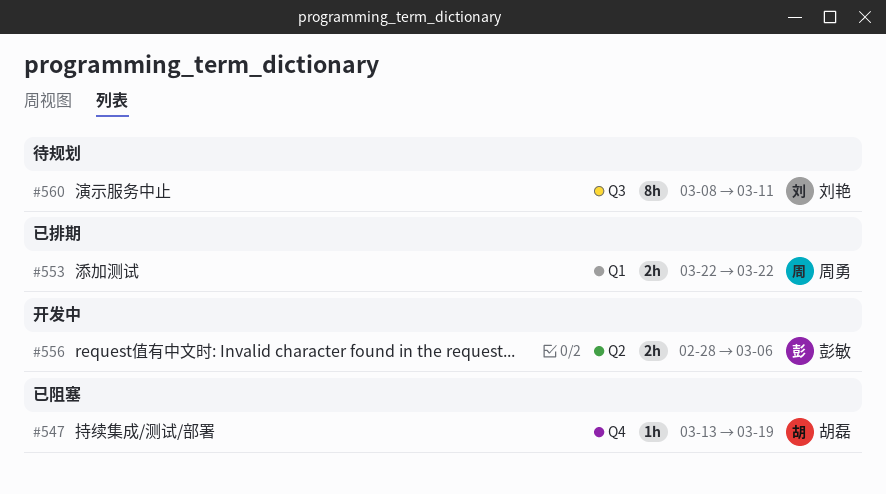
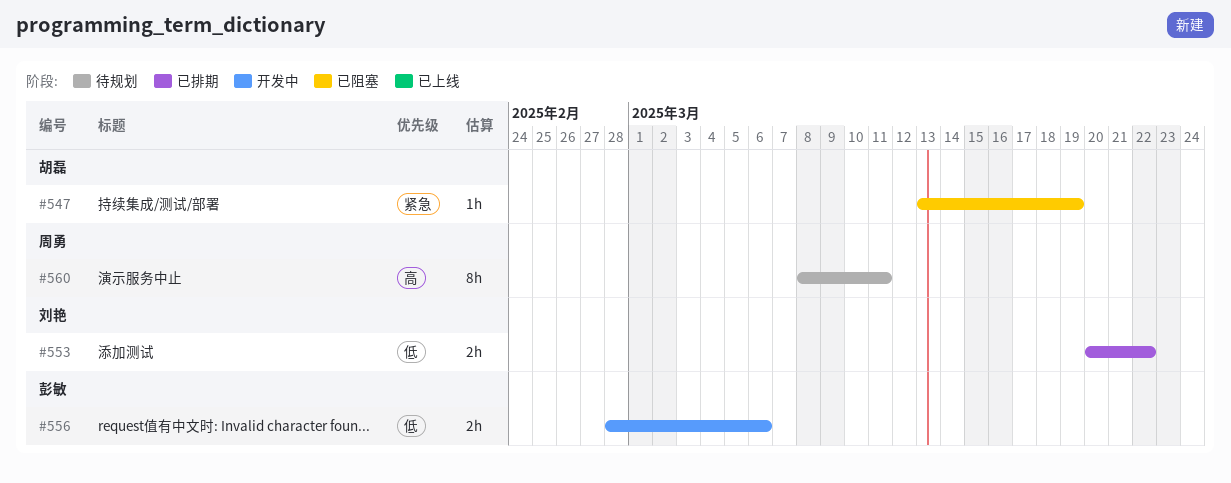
#553, owner: 周勇 -> 刘艳
#553, start: Mar 22 -> Mar 20
#560, owner: 刘艳 -> 周勇

